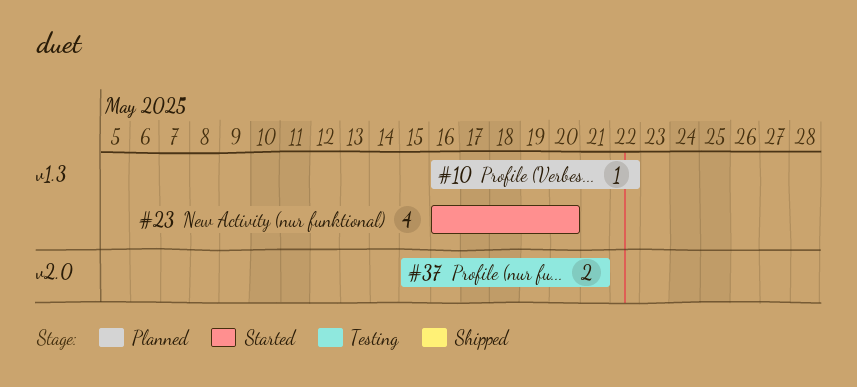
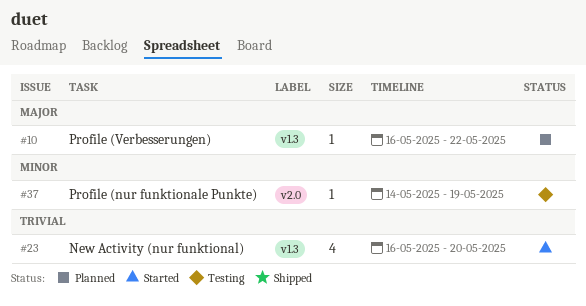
#37, estimate: 2 -> 1
#37, start: May 15 -> May 14
#37, due: May 21 -> May 19

